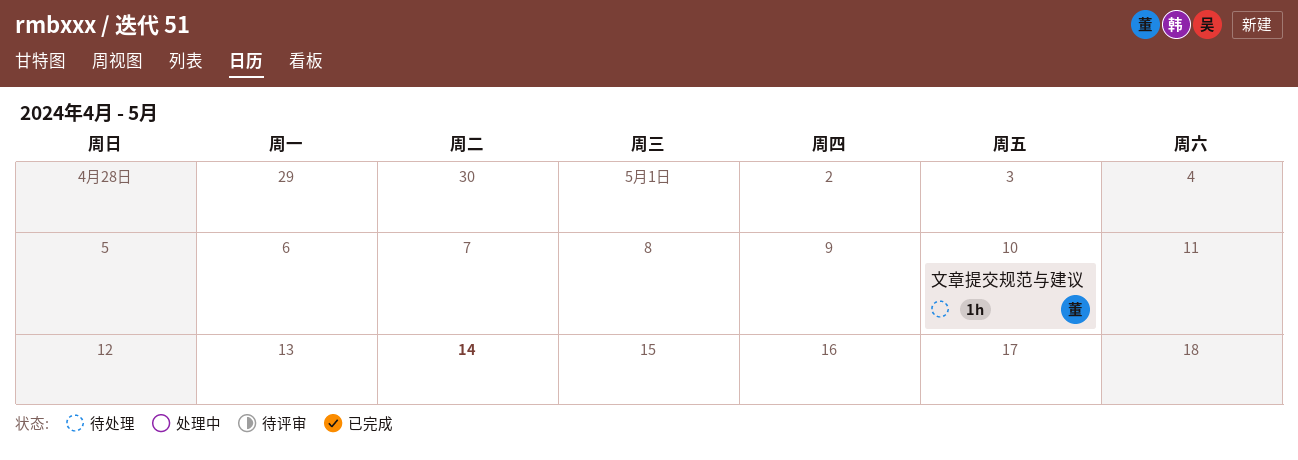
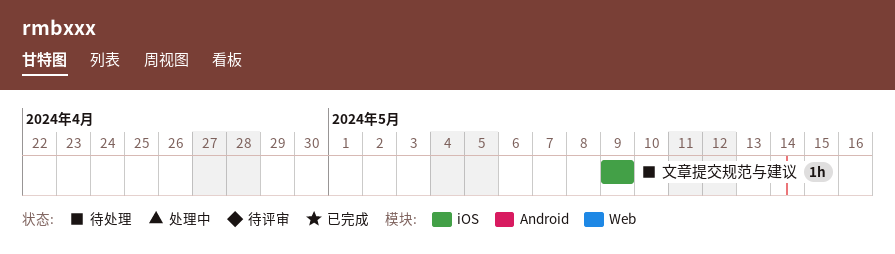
文章提交规范与建议, due: May 10 -> May 9

